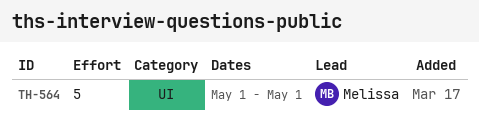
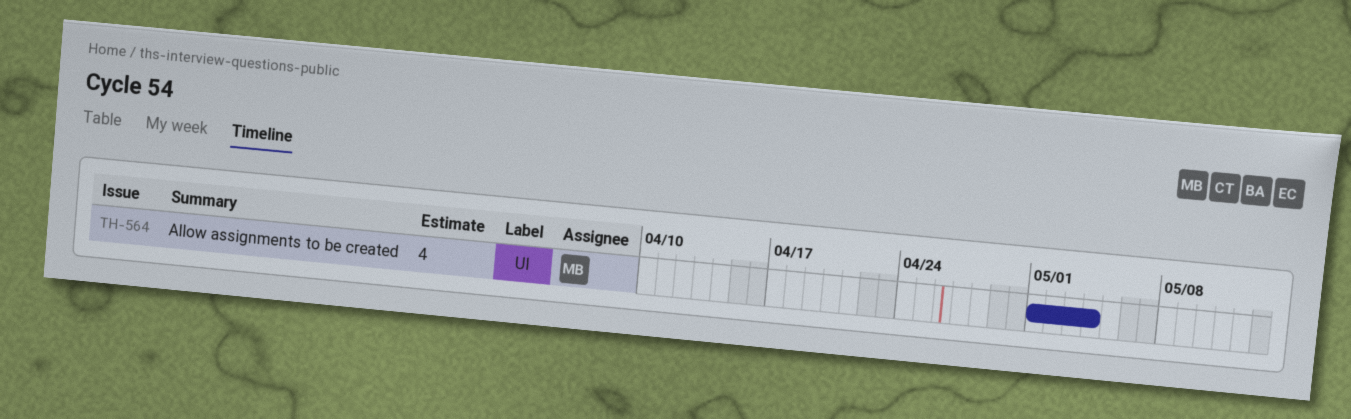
TH-564, estimate: 5 -> 4
TH-564, due: May 1 -> May 4

